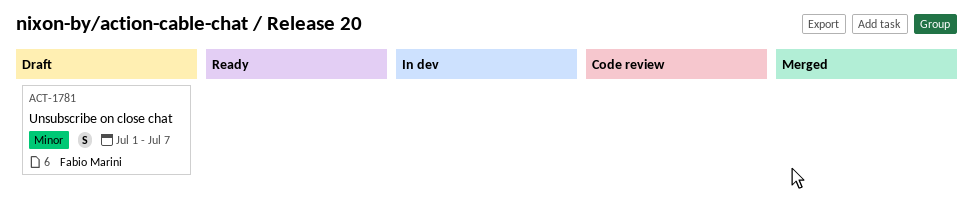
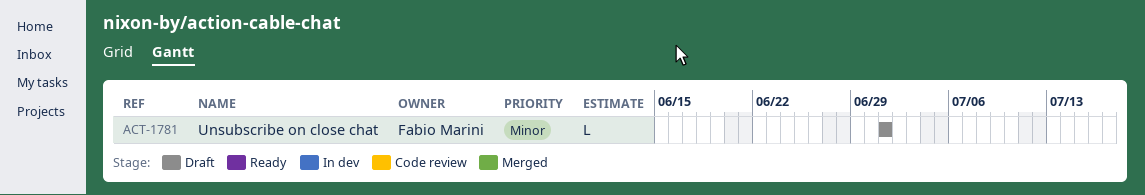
ACT-1781, estimate: S -> L
ACT-1781, due: Jul 7 -> Jul 1

